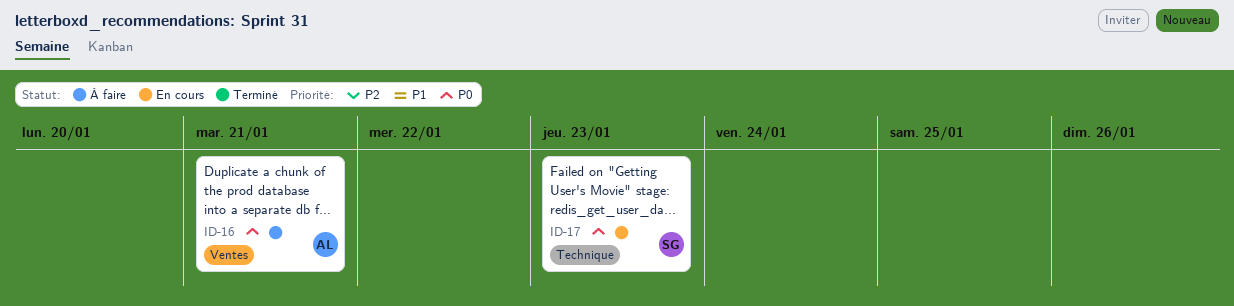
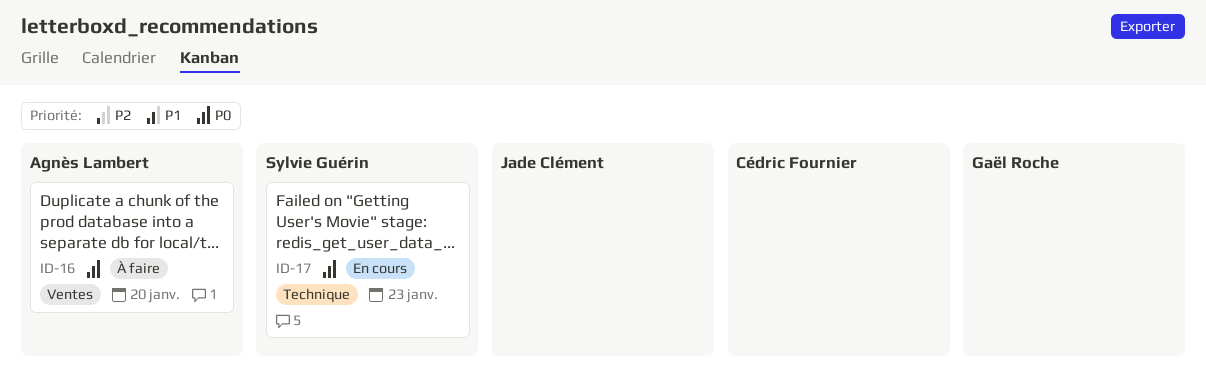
ID-16, due: Jan 21 -> Jan 20

